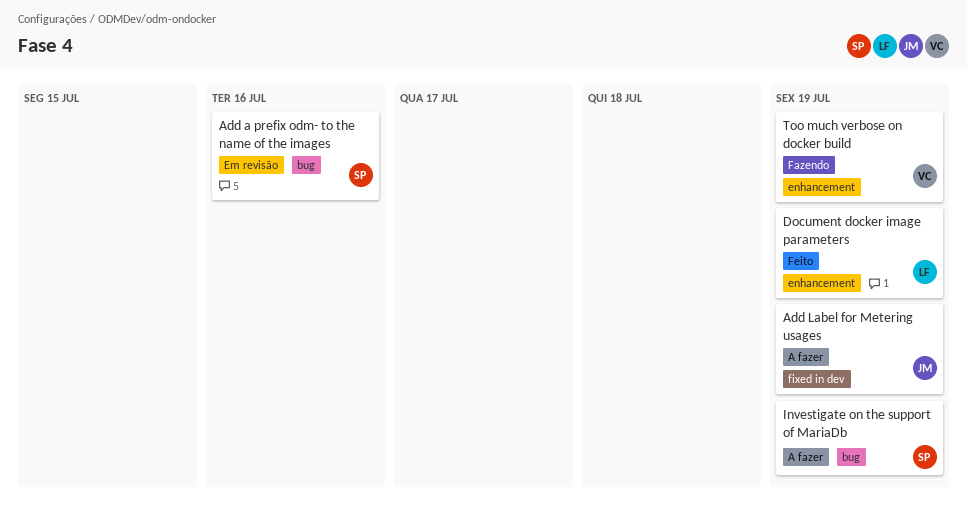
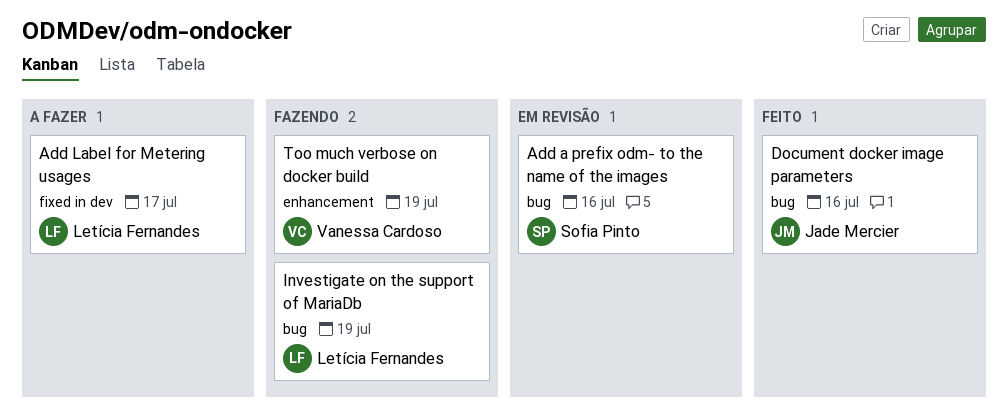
Add Label for Metering usages, owner: Jade Mercier -> Letícia Fernandes
Add Label for Metering usages, due: Jul 19 -> Jul 17
Document docker image parameters, owner: Letícia Fernandes -> Jade Mercier
Document docker image parameters, label: enhancement -> bug
Document docker image parameters, due: Jul 19 -> Jul 16
Investigate on the support of MariaDb, status: A fazer -> Fazendo
Investigate on the support of MariaDb, owner: Sofia Pinto -> Letícia Fernandes

